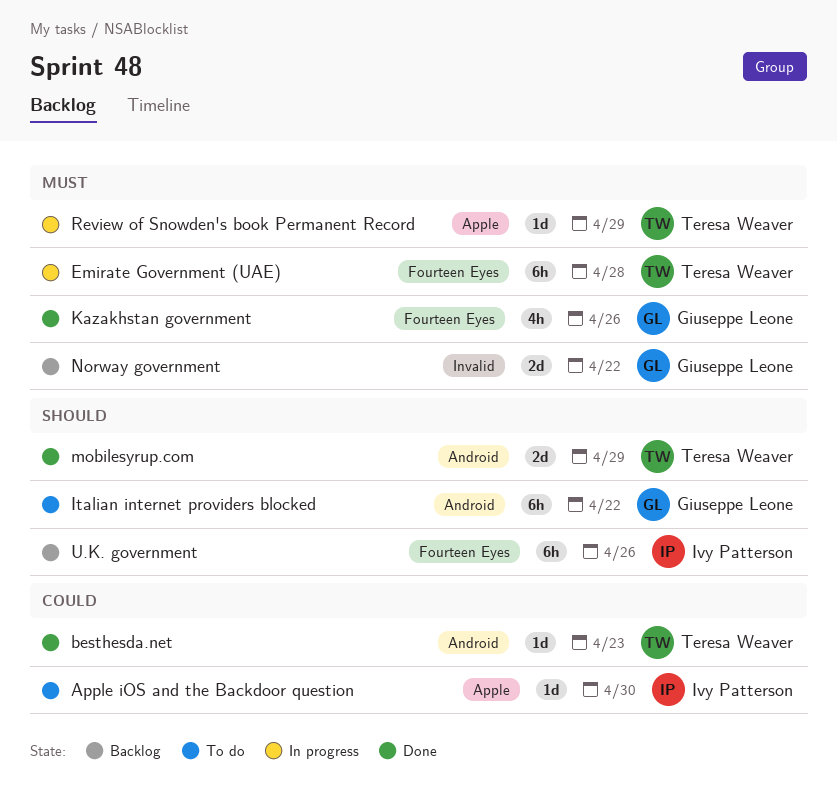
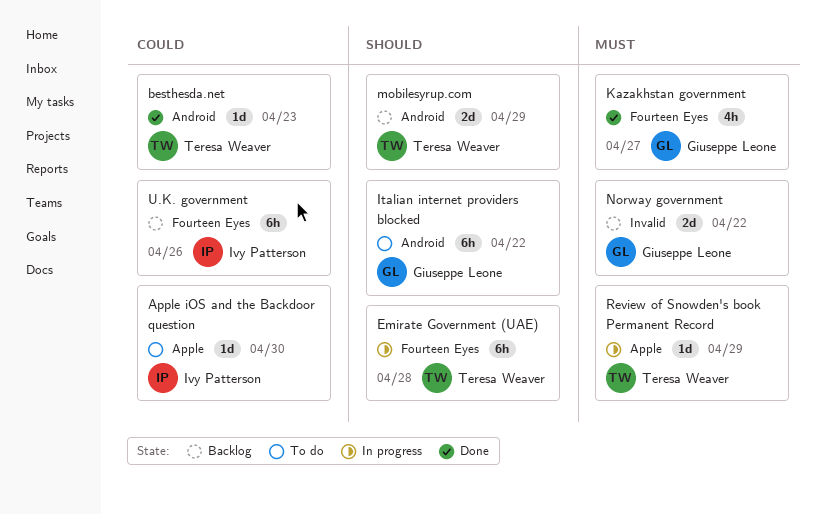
Emirate Government (UAE), priority: Must -> Should
Kazakhstan government, due: Apr 26 -> Apr 27
mobilesyrup.com, status: Done -> Backlog
U.K. government, priority: Should -> Could

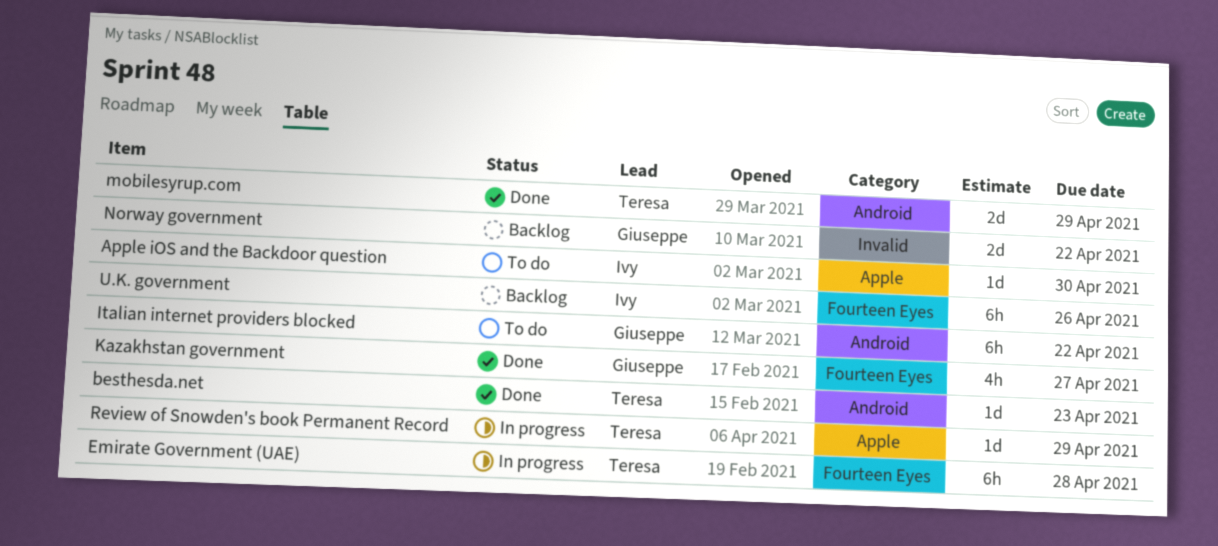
mobilesyrup.com, status: Backlog -> Done

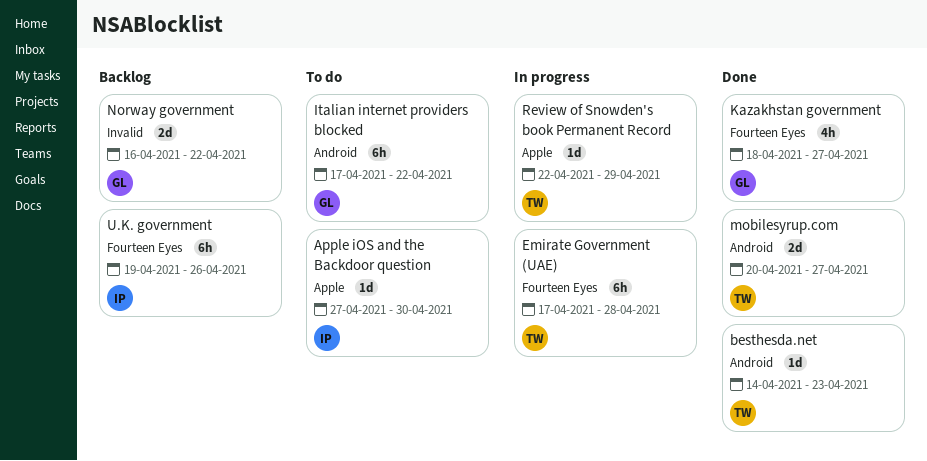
mobilesyrup.com, due: Apr 29 -> Apr 27

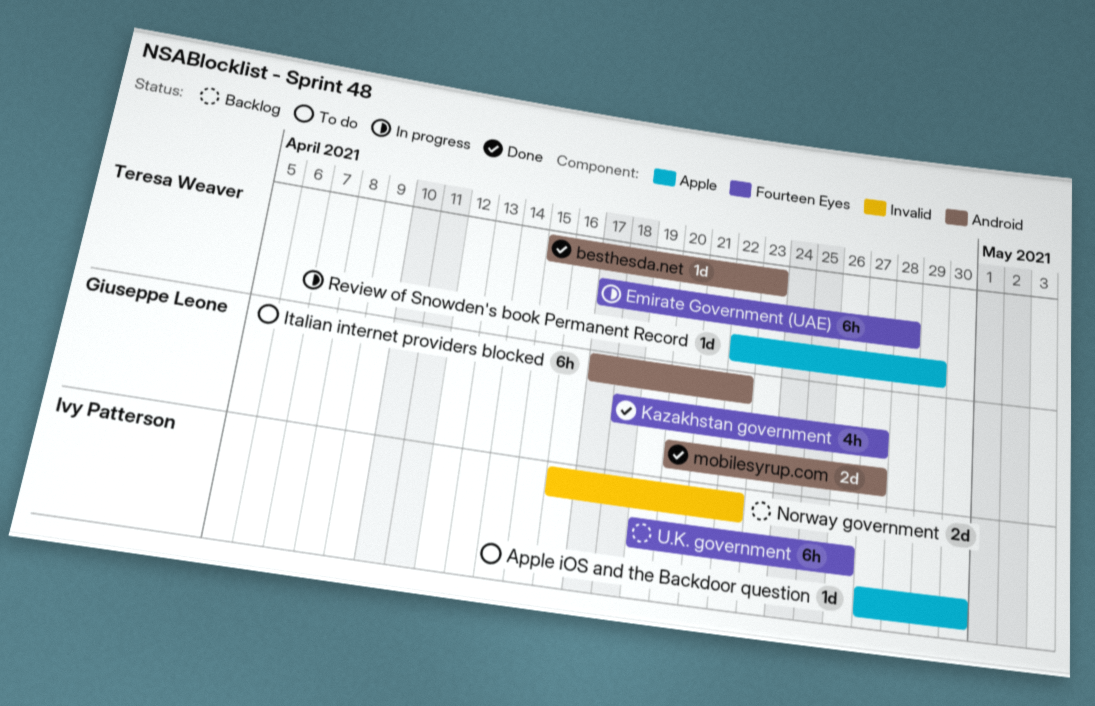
besthesda.net, start: Apr 14 -> Apr 15
mobilesyrup.com, owner: Teresa Weaver -> Giuseppe Leone
Norway government, owner: Giuseppe Leone -> Ivy Patterson

